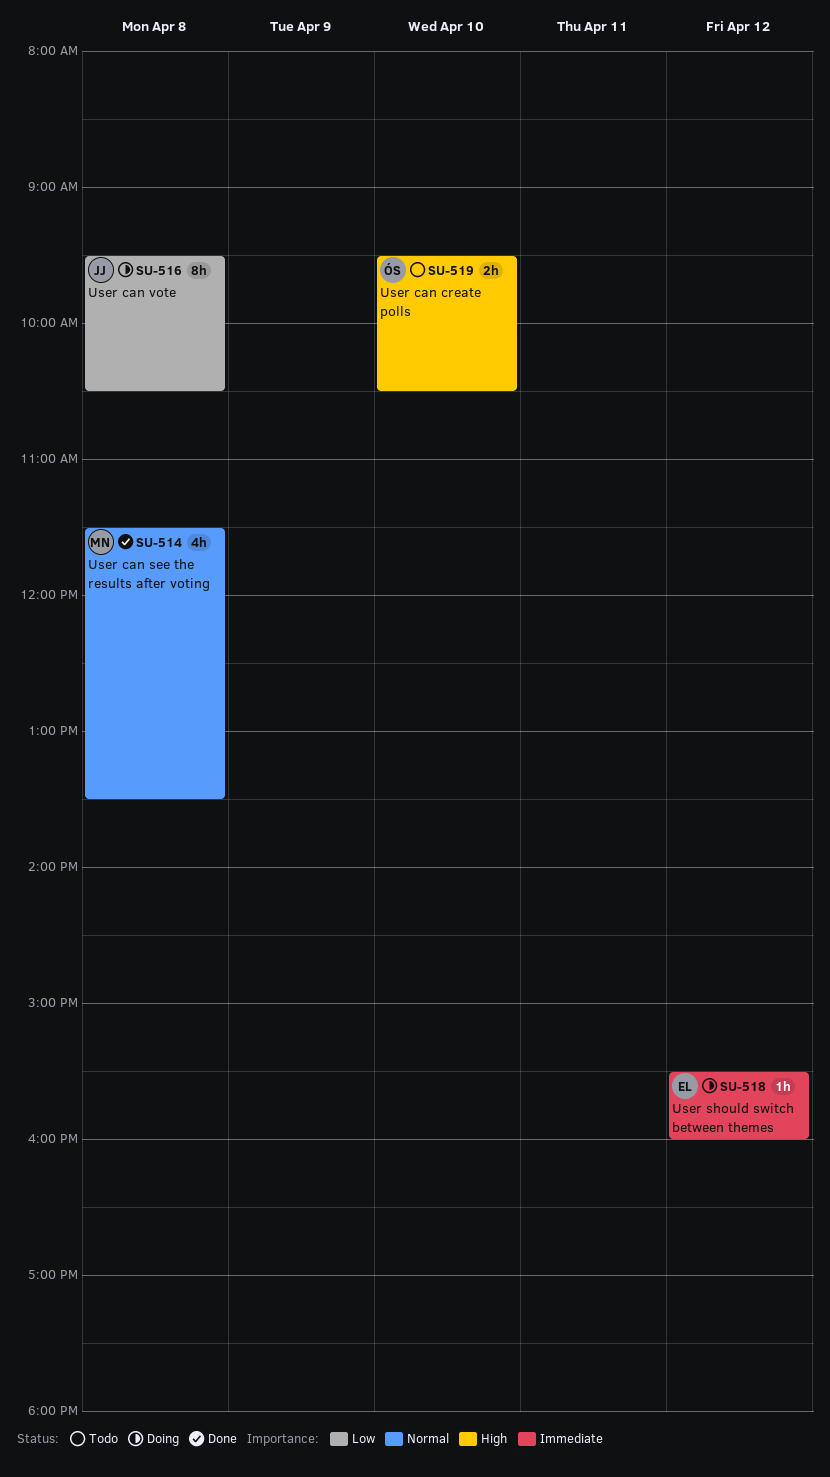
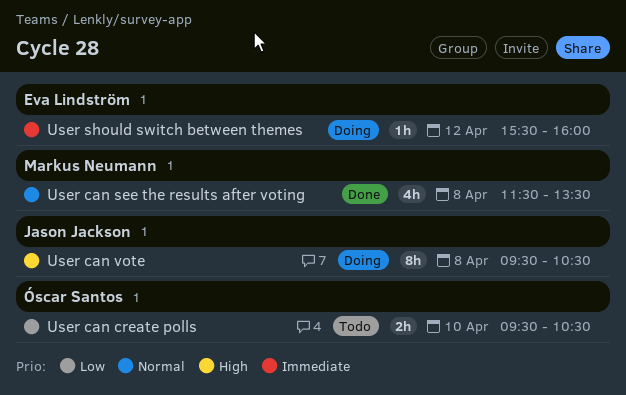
User can create polls, priority: High -> Low
User can vote, priority: Low -> High

